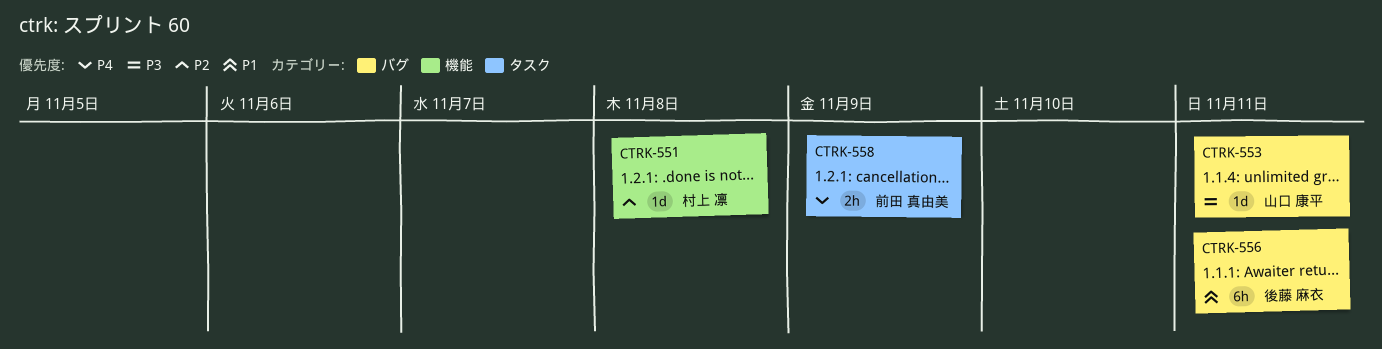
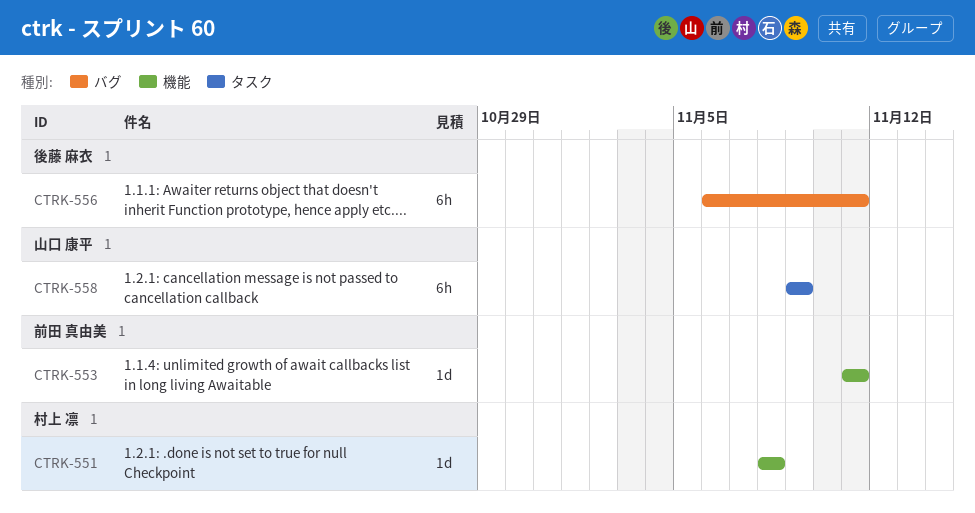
CTRK-553, owner: 山口 康平 -> 前田 真由美
CTRK-553, label: バグ -> 機能
CTRK-558, owner: 前田 真由美 -> 山口 康平
CTRK-558, estimate: 2h -> 6h

